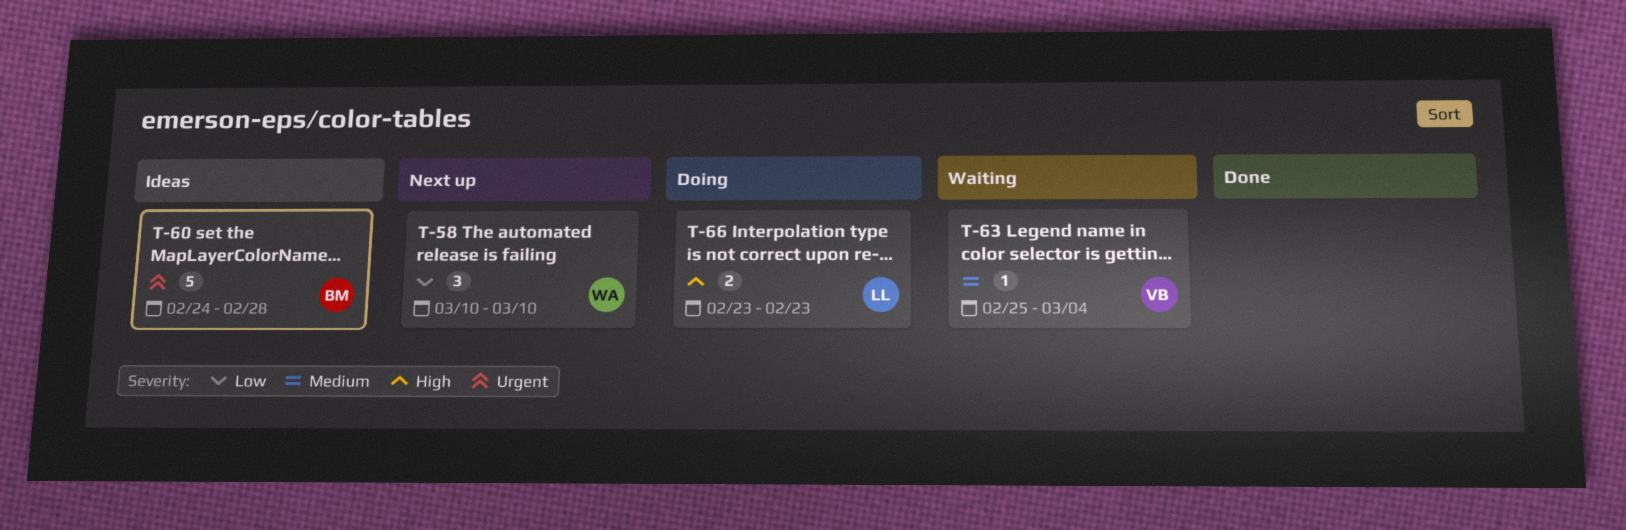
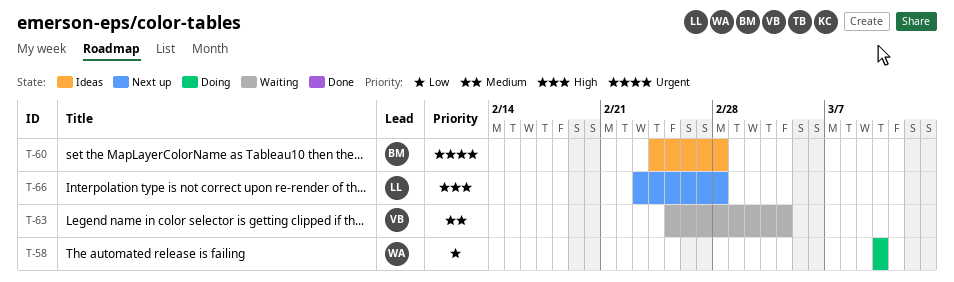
T-58, status: Next up -> Doing
T-66, status: Doing -> Next up
T-66, due: Feb 23 -> Feb 28

